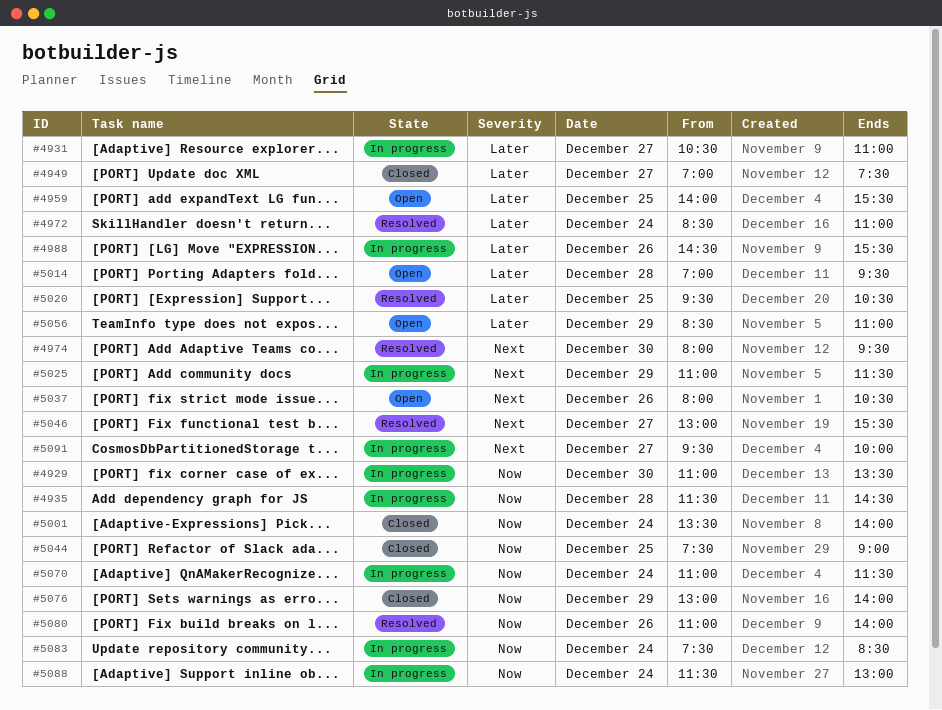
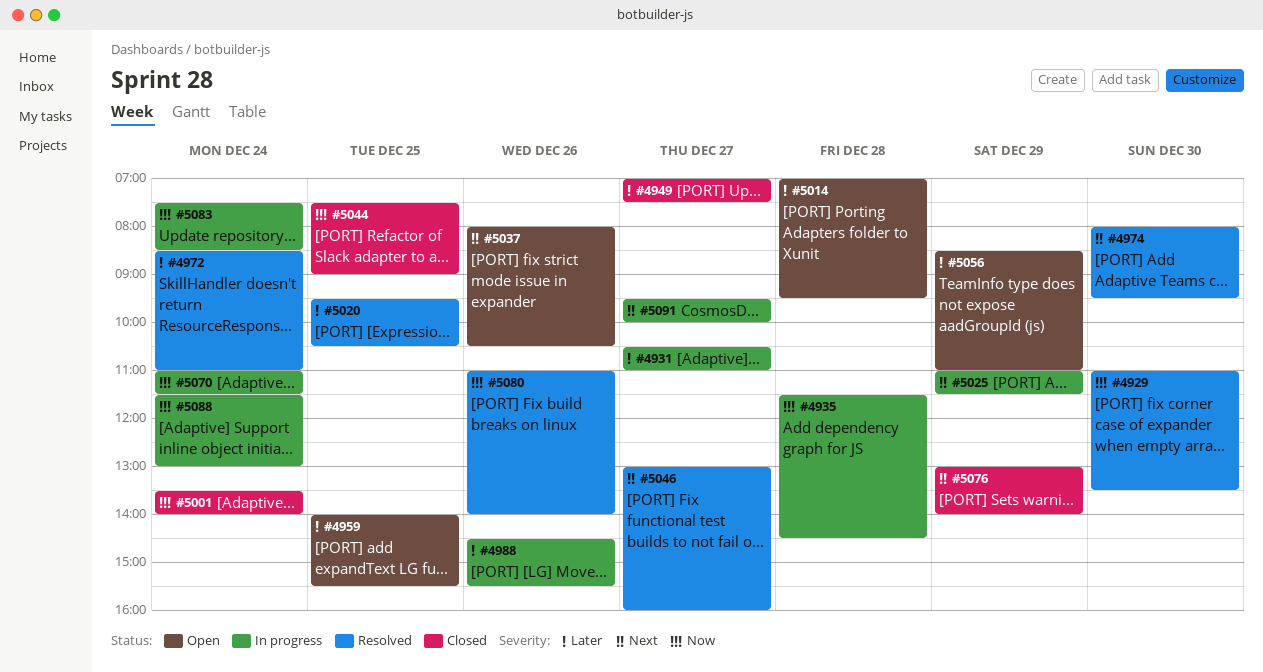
#4929, status: In progress -> Resolved
#5046, ends: 15:30 -> 16:00
#5076, priority: Now -> Next

